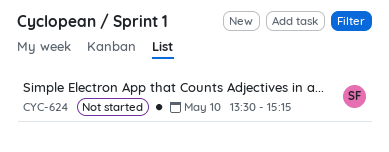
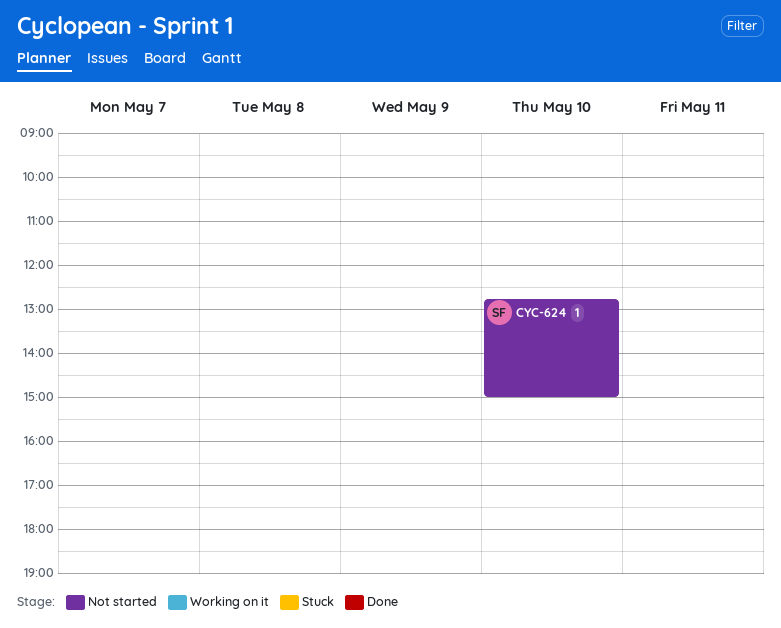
CYC-624, begins: 13:30 -> 12:45
CYC-624, ends: 15:15 -> 15:00

